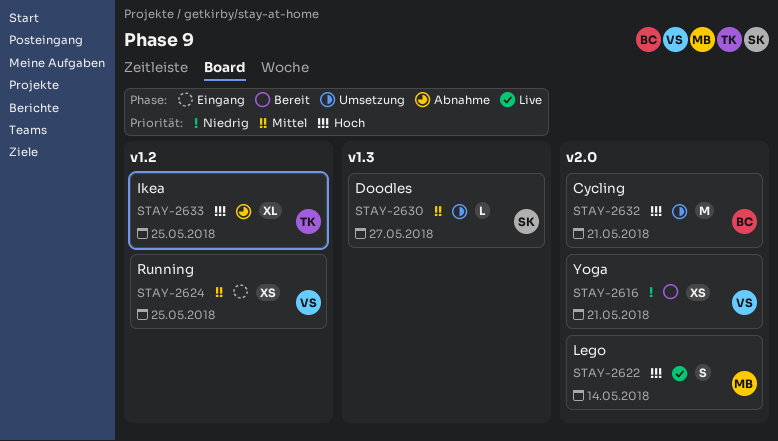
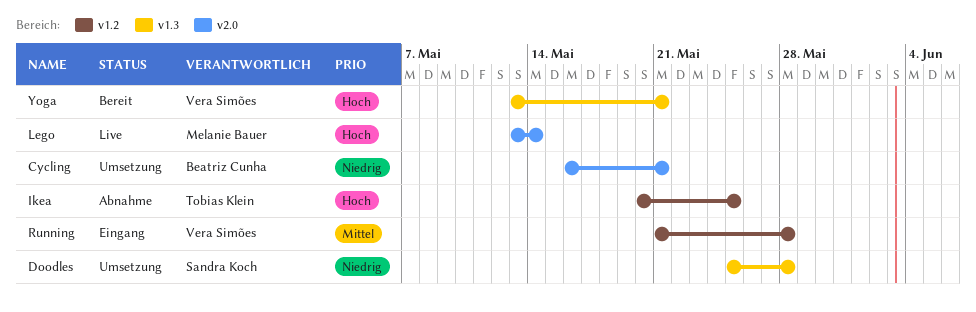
Cycling, priority: Hoch -> Niedrig
Doodles, priority: Mittel -> Niedrig
Doodles, due: May 27 -> May 28
Running, due: May 25 -> May 28
Yoga, priority: Niedrig -> Hoch
Yoga, label: v2.0 -> v1.3

